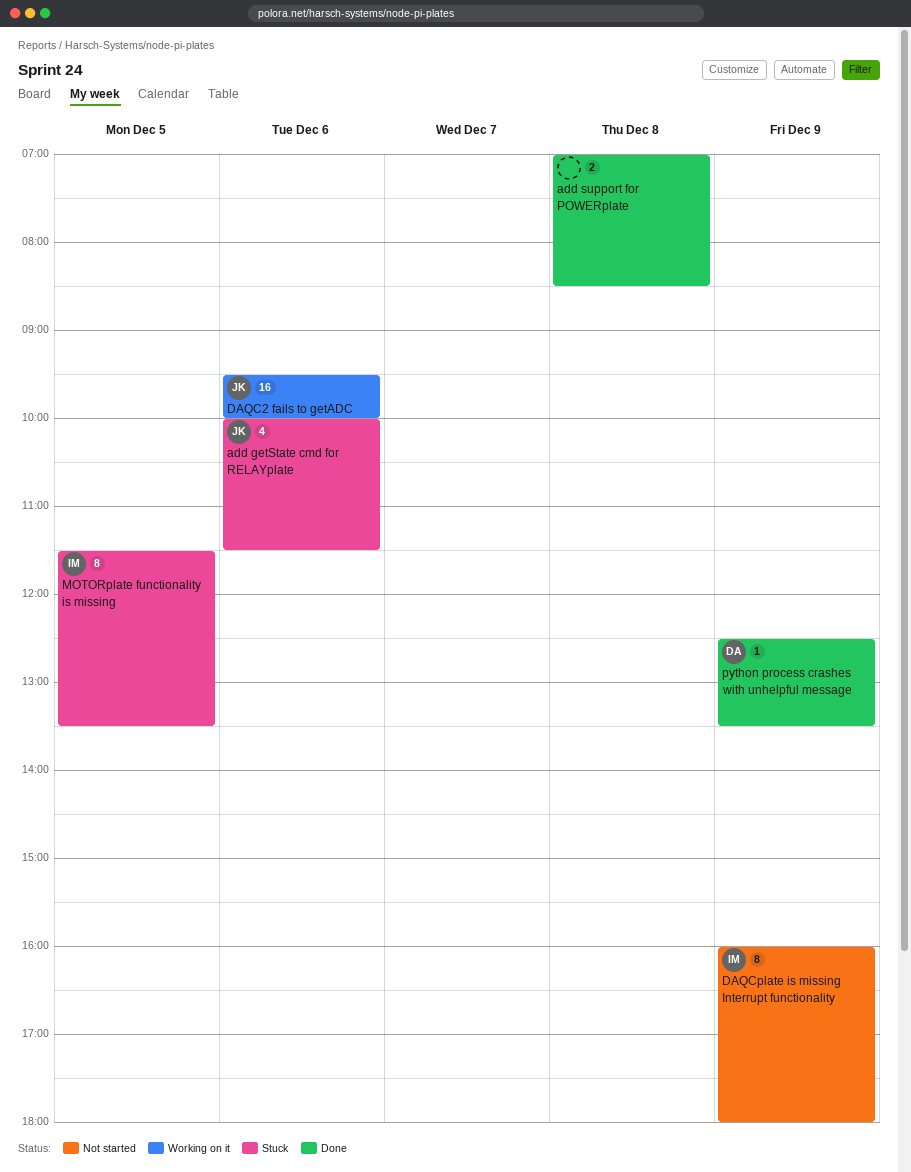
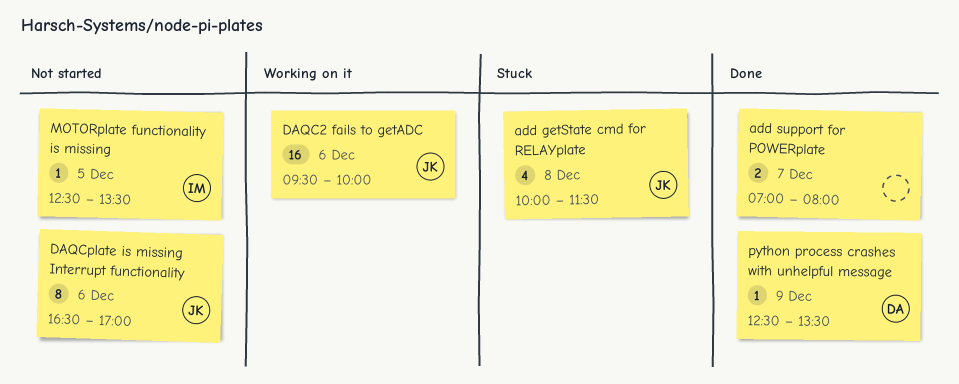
add getState cmd for RELAYplate, day: Dec 6 -> Dec 8
add support for POWERplate, day: Dec 8 -> Dec 7
add support for POWERplate, ends: 08:30 -> 08:00
DAQCplate is missing Interrupt functionality, owner: IM -> JK
DAQCplate is missing Interrupt functionality, day: Dec 9 -> Dec 6
DAQCplate is missing Interrupt functionality, begins: 16:00 -> 16:30
DAQCplate is missing Interrupt functionality, ends: 18:00 -> 17:00
MOTORplate functionality is missing, status: Stuck -> Not started
MOTORplate functionality is missing, estimate: 8 -> 1
MOTORplate functionality is missing, begins: 11:30 -> 12:30

